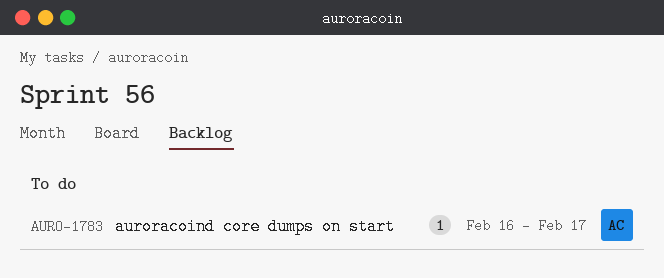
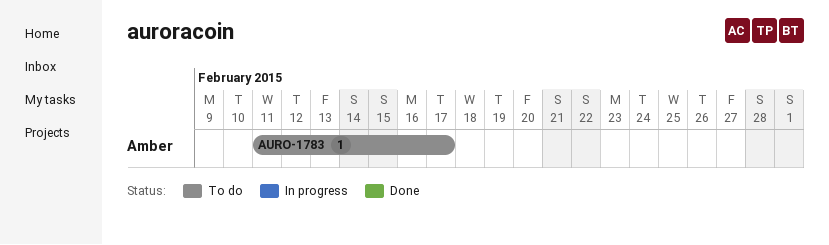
AURO-1783, start: Feb 16 -> Feb 11

